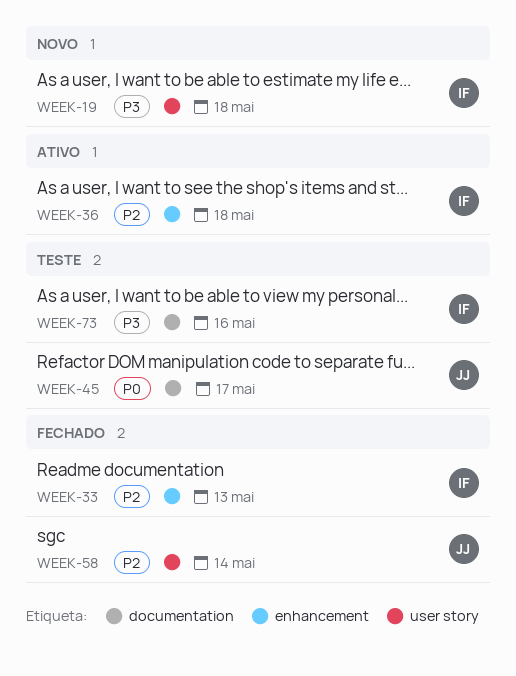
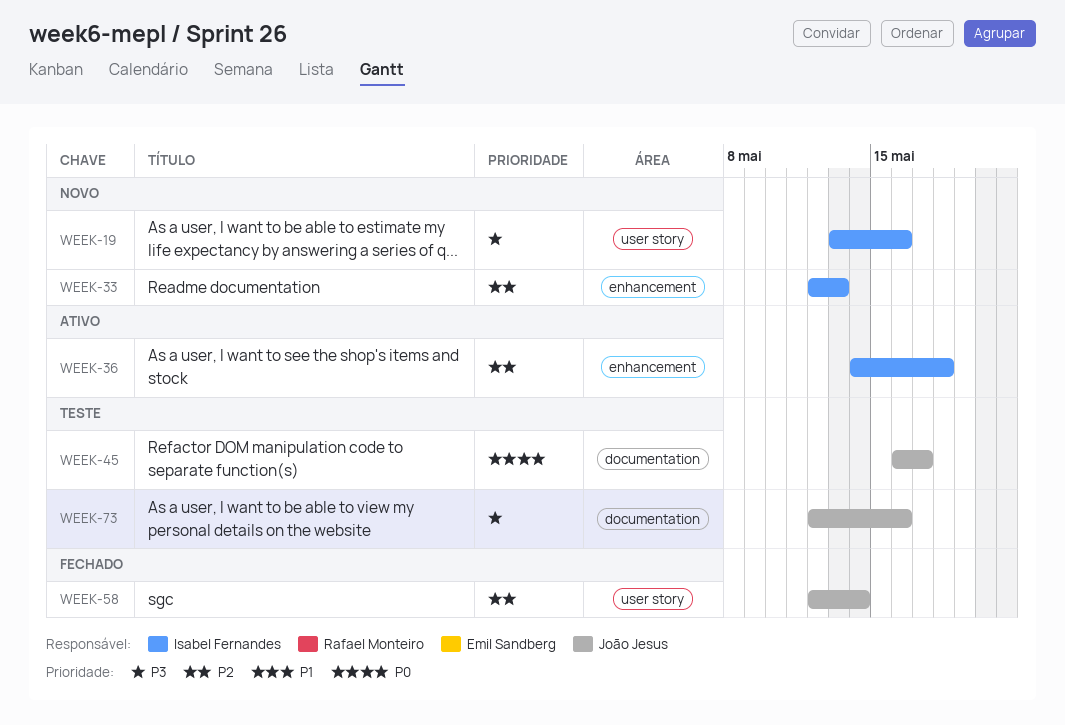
WEEK-19, due: May 18 -> May 16
WEEK-33, status: Fechado -> Novo
WEEK-73, owner: Isabel Fernandes -> João Jesus

